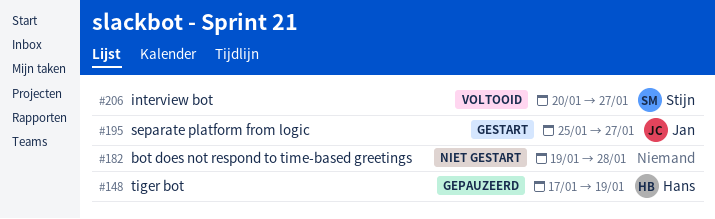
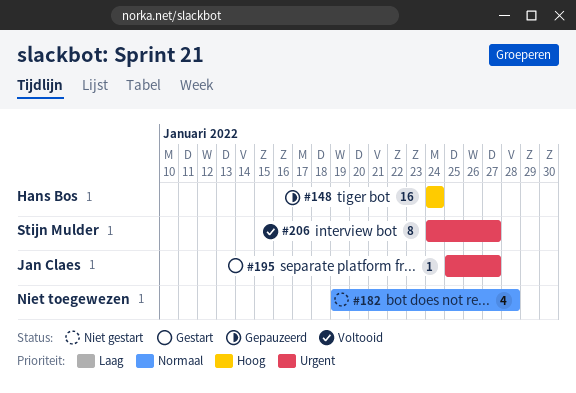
#148, start: Jan 17 -> Jan 24
#148, due: Jan 19 -> Jan 24
#206, start: Jan 20 -> Jan 24

